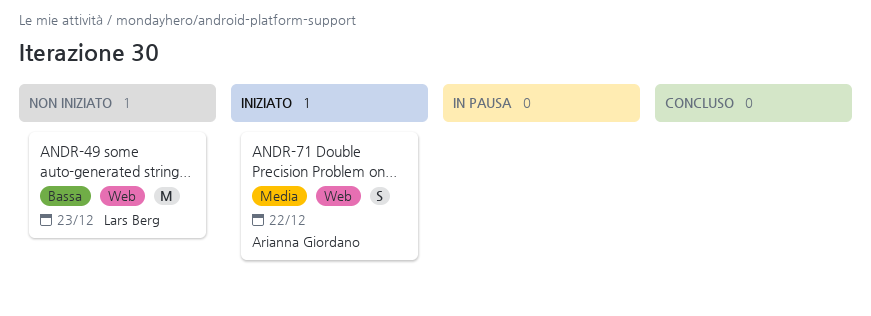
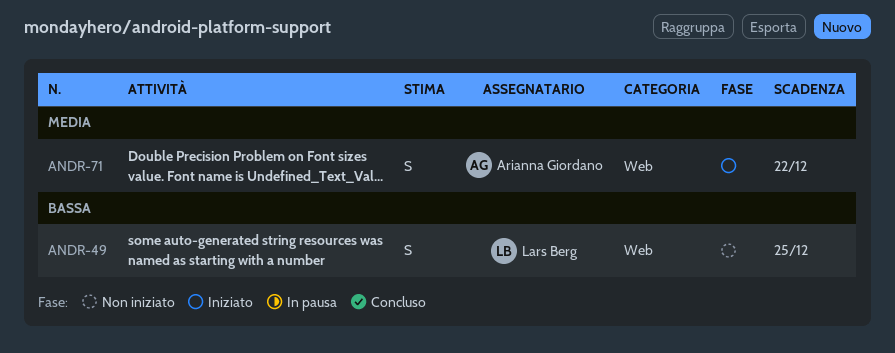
ANDR-49, estimate: M -> S
ANDR-49, due: Dec 23 -> Dec 25

